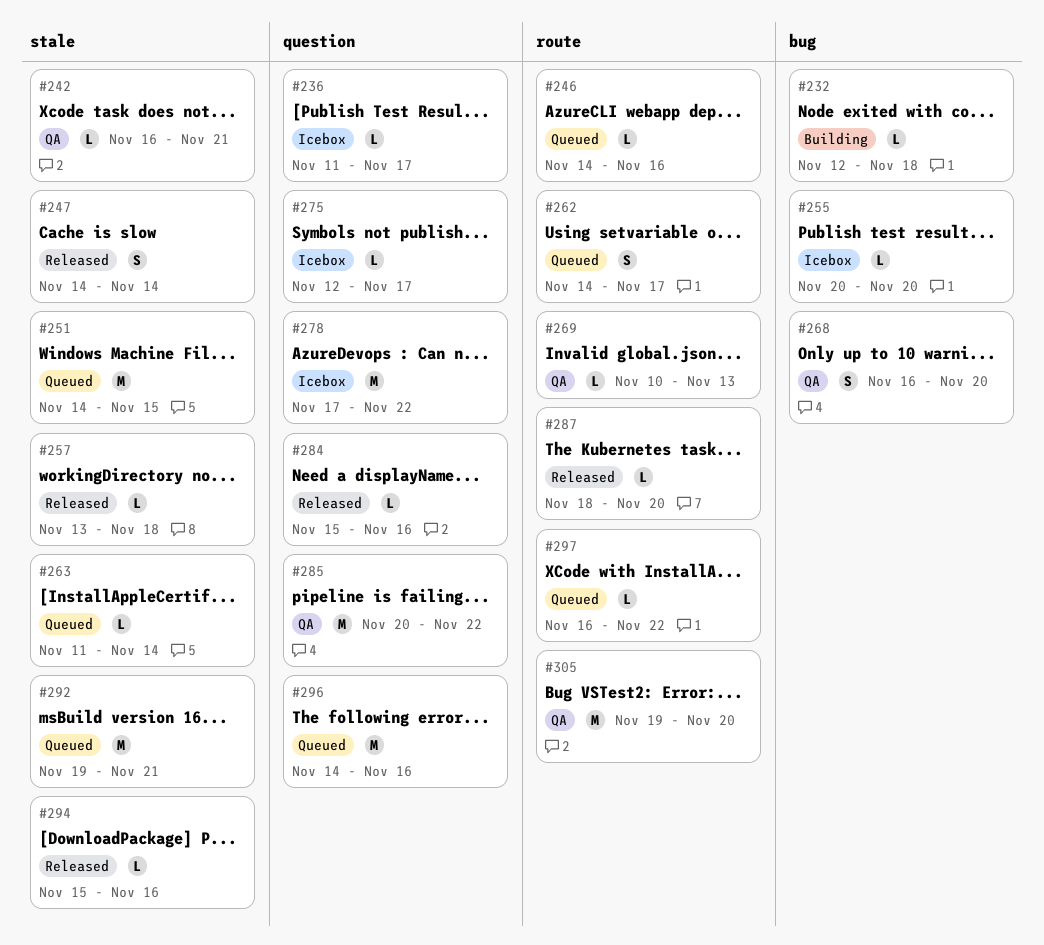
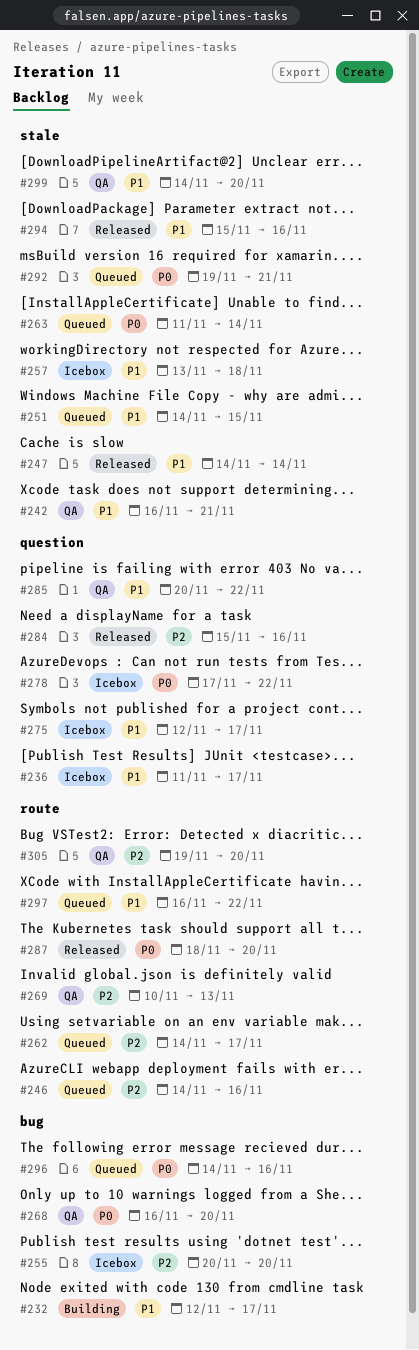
#232, due: Nov 18 -> Nov 17
#257, status: Released -> Icebox
#296, label: question -> bug
#299: none -> present

